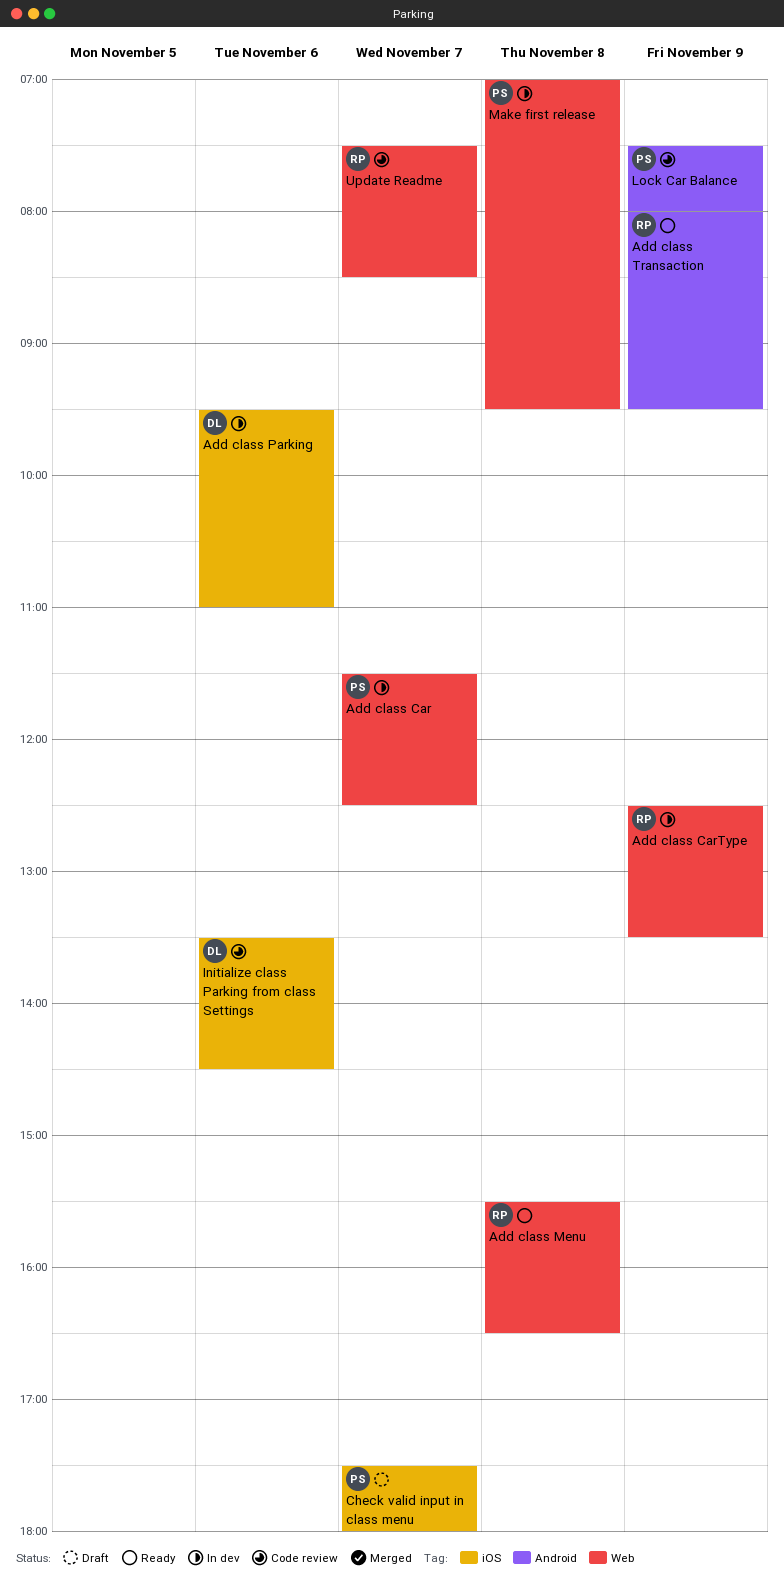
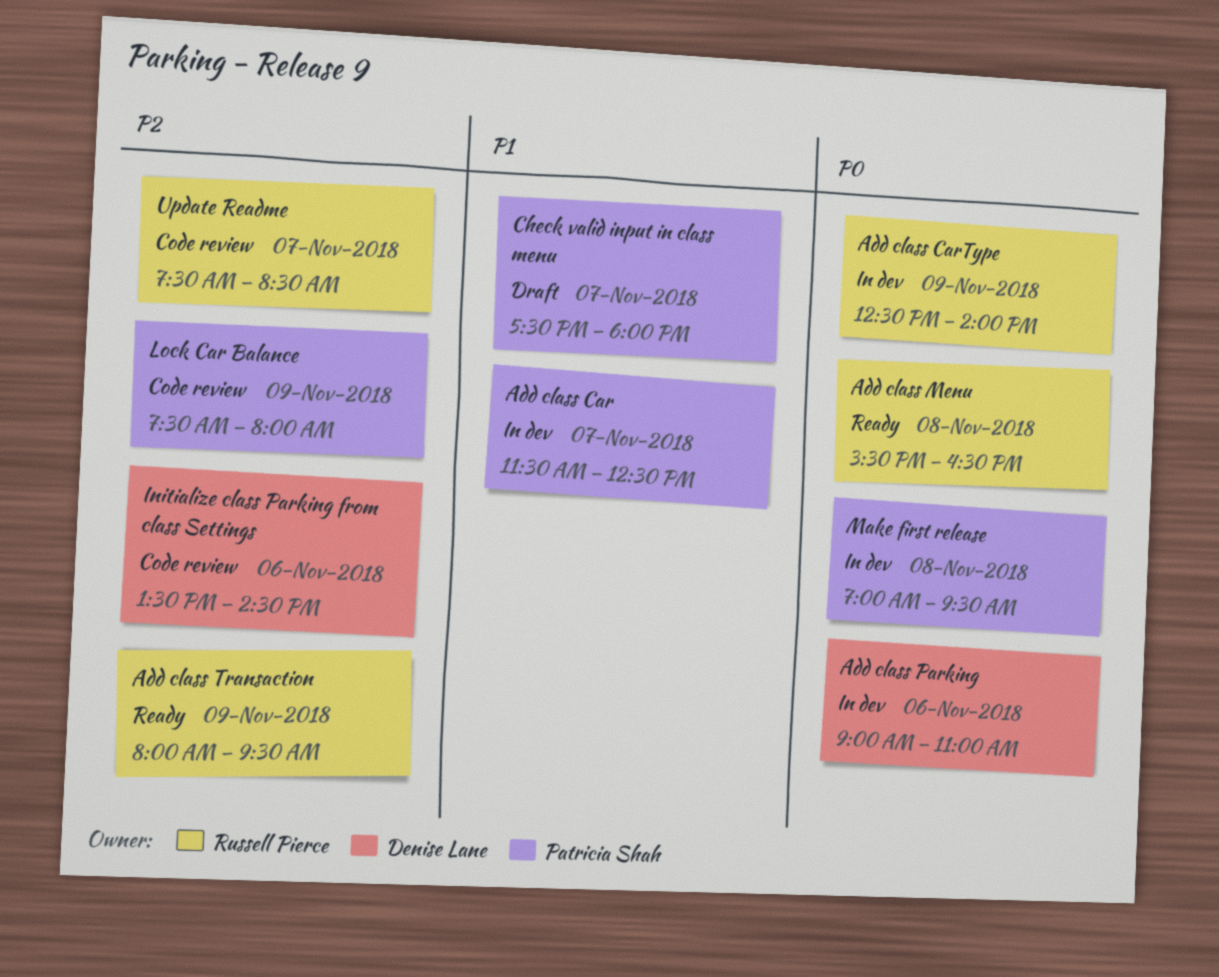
Add class CarType, ends: 13:30 -> 14:00
Add class Parking, begins: 09:30 -> 09:00

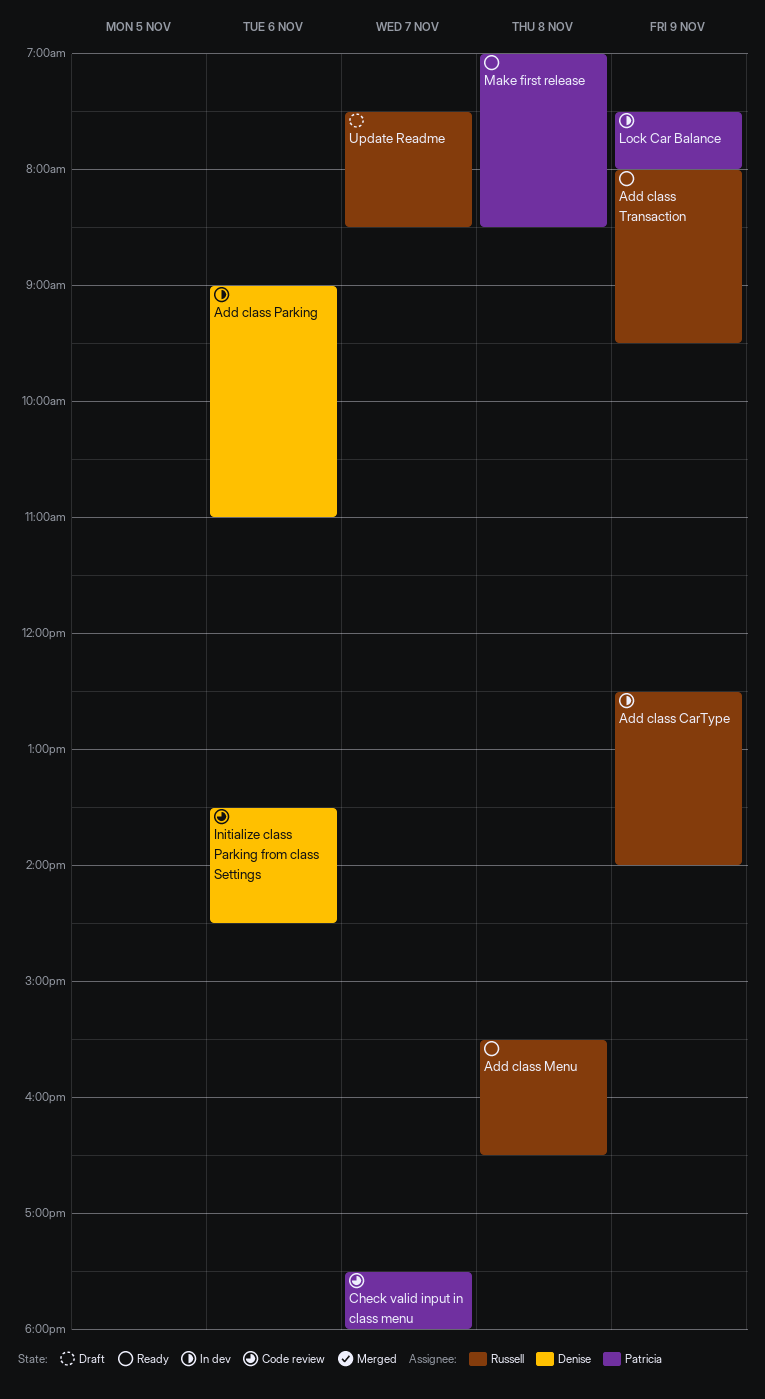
Add class Car: present -> none
Check valid input in class menu, status: Draft -> Code review
Lock Car Balance, status: Code review -> In dev
Make first release, status: In dev -> Ready
Make first release, ends: 09:30 -> 08:30
Update Readme, status: Code review -> Draft

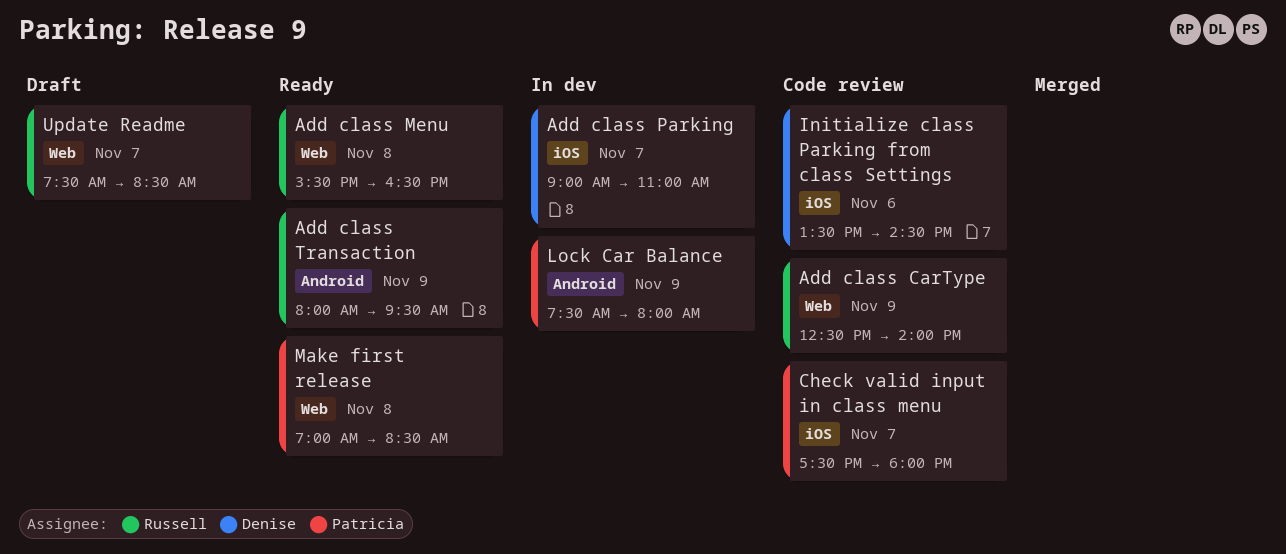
Add class CarType, status: In dev -> Code review
Add class Parking, day: Nov 6 -> Nov 7

